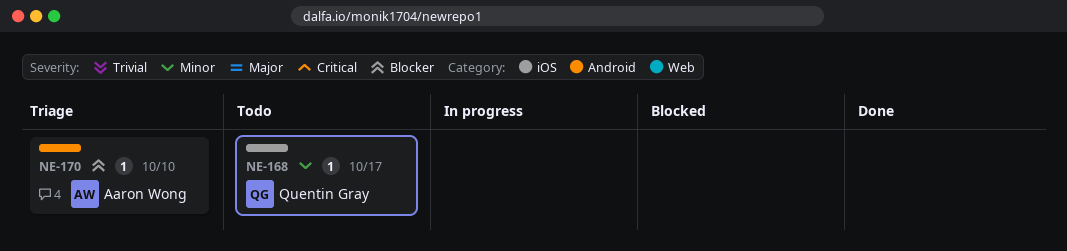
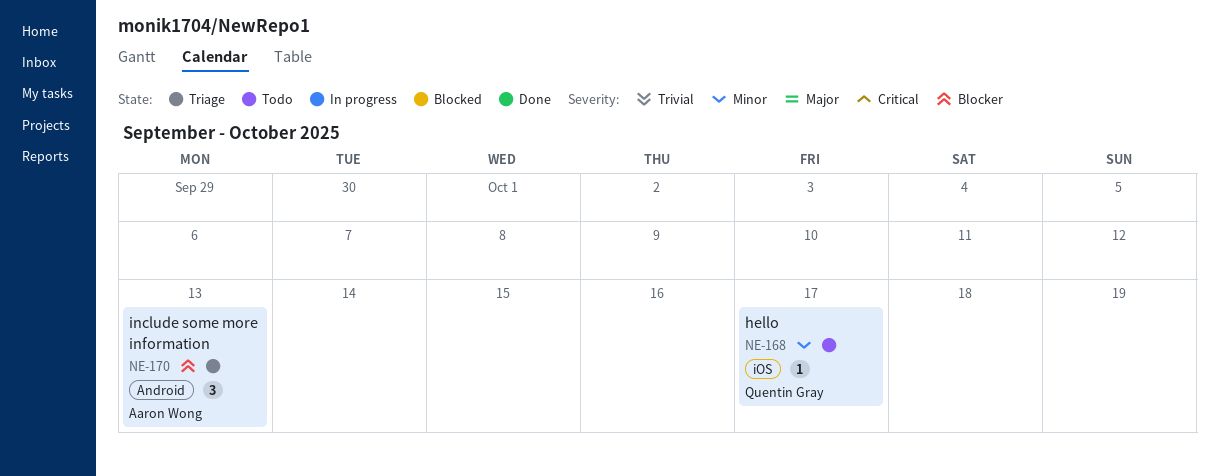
NE-170, estimate: 1 -> 3
NE-170, due: Oct 10 -> Oct 13

